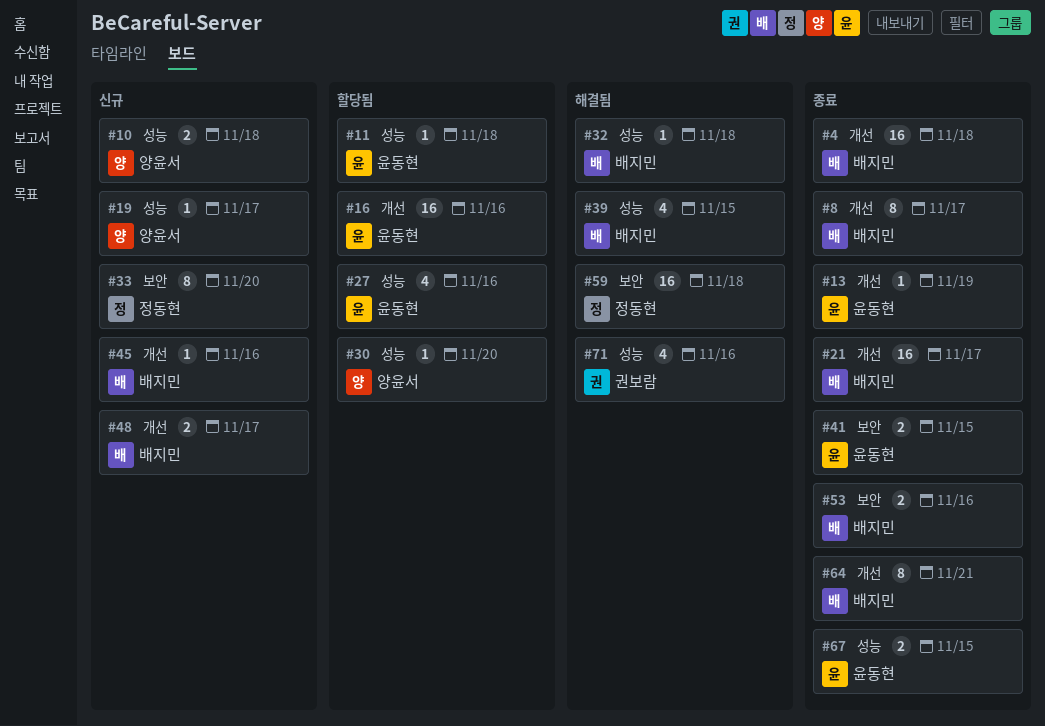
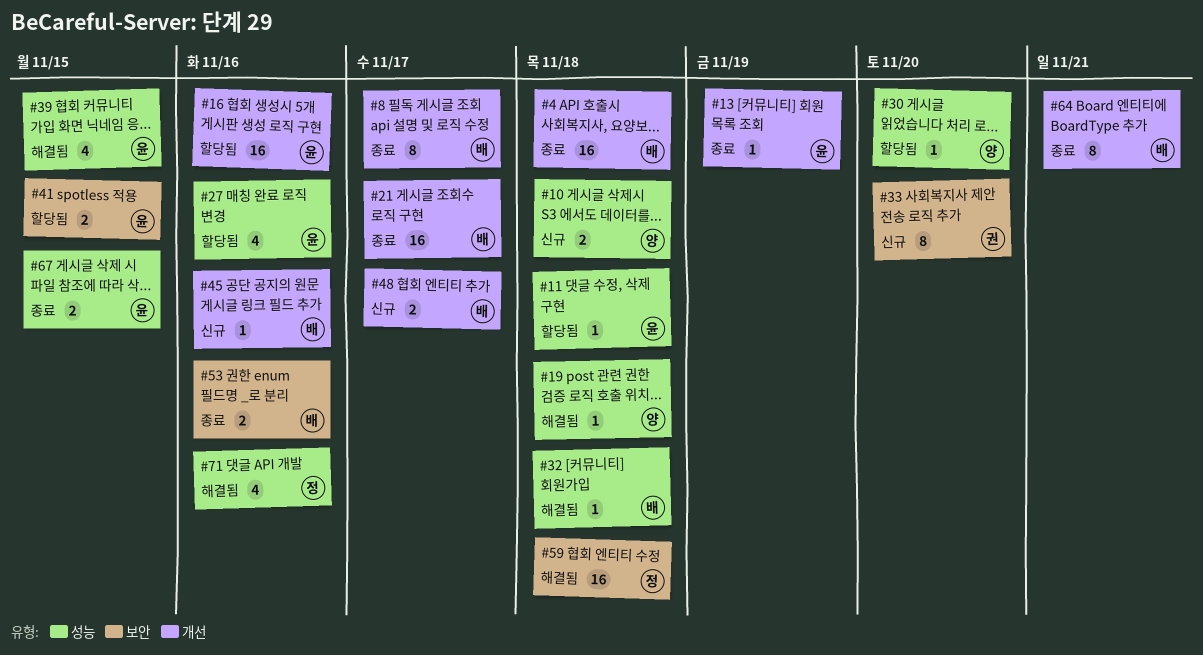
#19, status: 신규 -> 해결됨
#19, due: Nov 17 -> Nov 18
#33, owner: 정동현 -> 권보람
#39, owner: 배지민 -> 윤동현
#41, status: 종료 -> 할당됨
#71, owner: 권보람 -> 정동현

